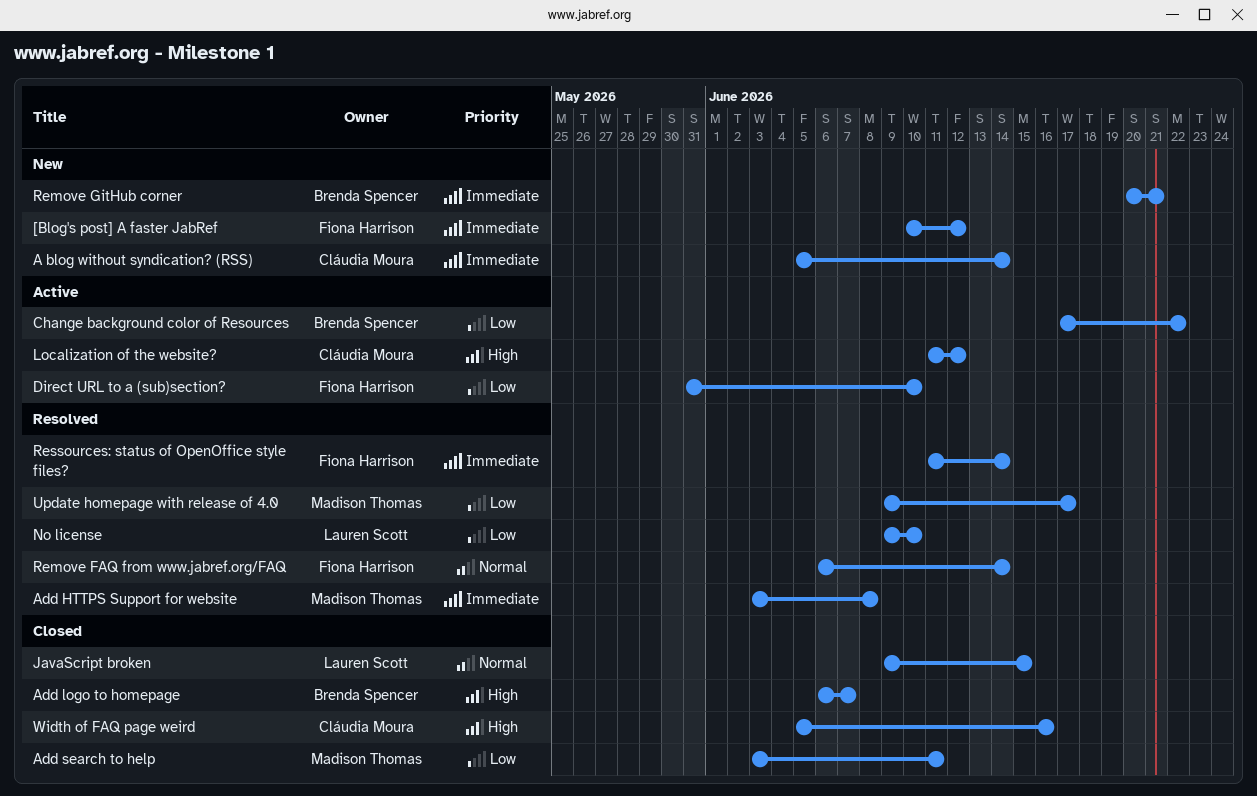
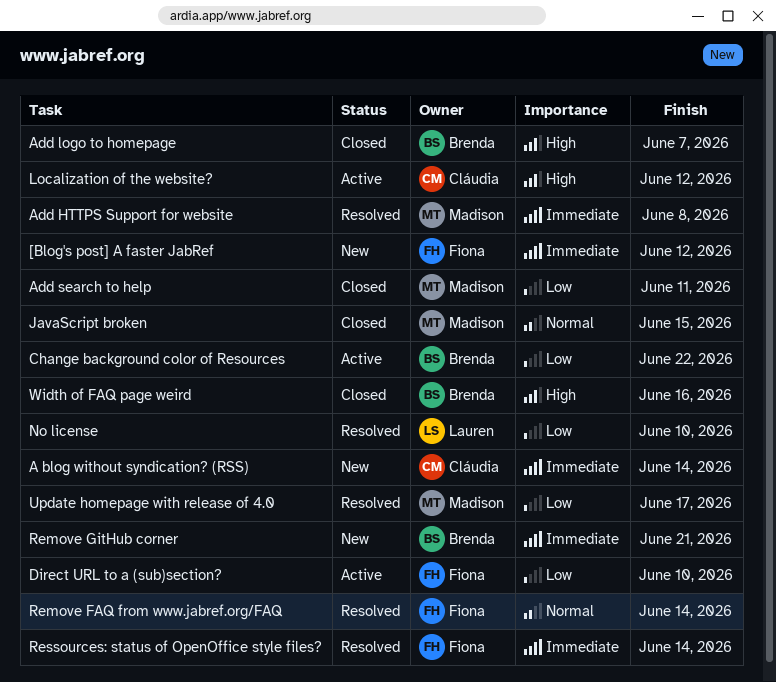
JavaScript broken, owner: Lauren Scott -> Madison Thomas
Width of FAQ page weird, owner: Cláudia Moura -> Brenda Spencer

